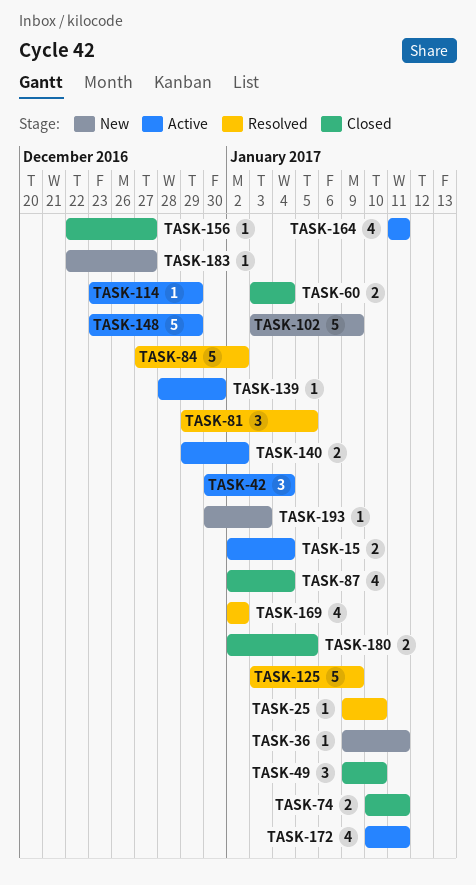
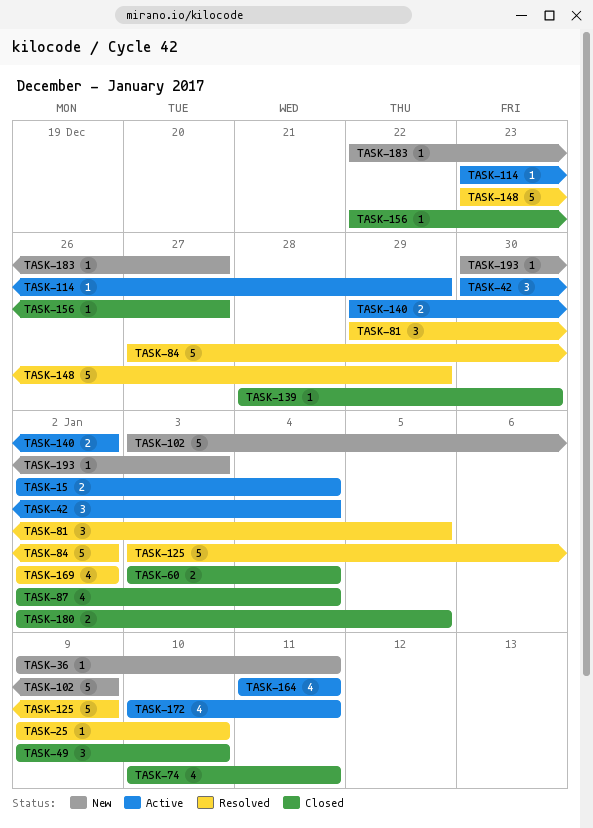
TASK-74, estimate: 2 -> 4
TASK-139, status: Active -> Closed
TASK-148, status: Active -> Resolved

